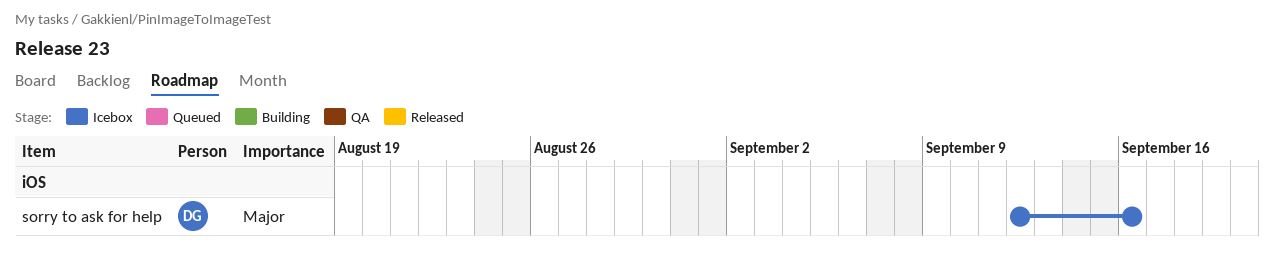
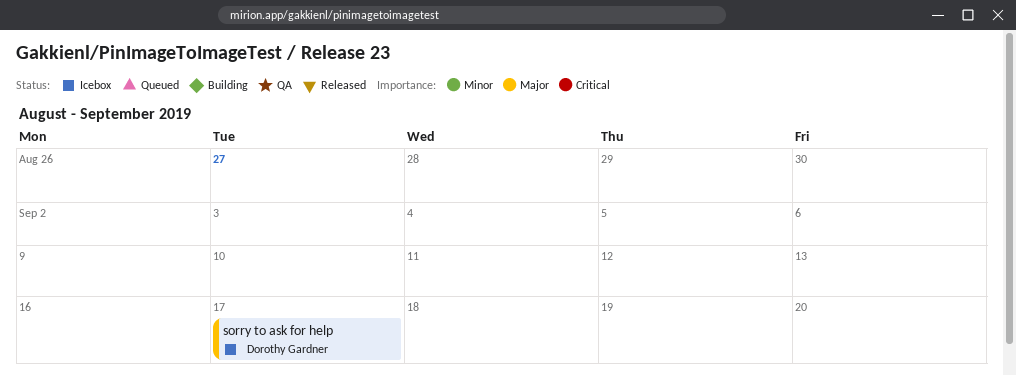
sorry to ask for help, due: Sep 16 -> Sep 17

